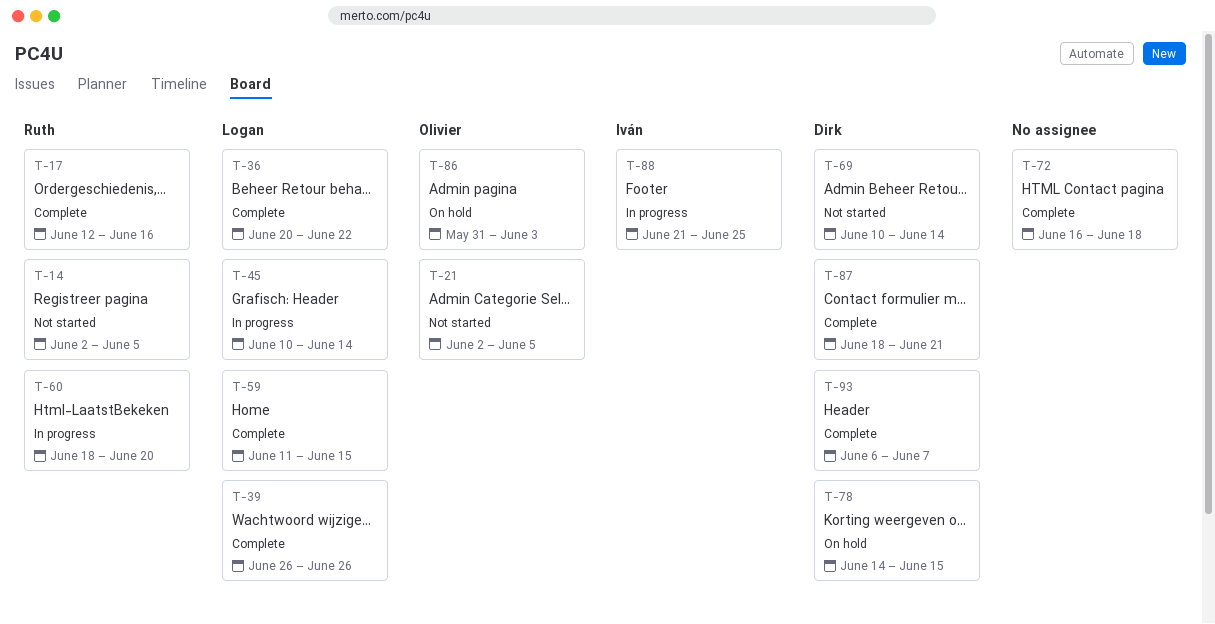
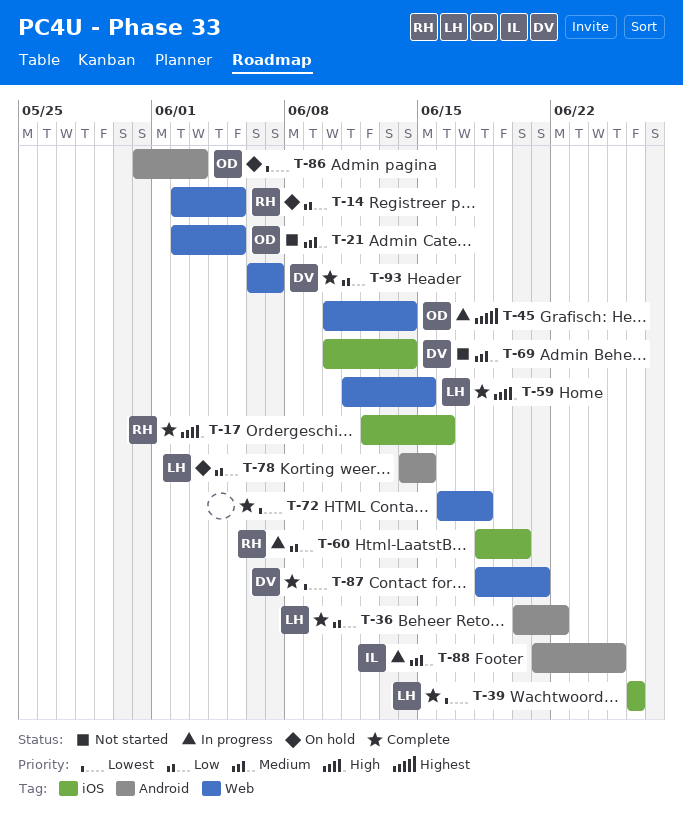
T-14, status: Not started -> On hold
T-45, owner: Logan -> Olivier
T-78, owner: Dirk -> Logan

